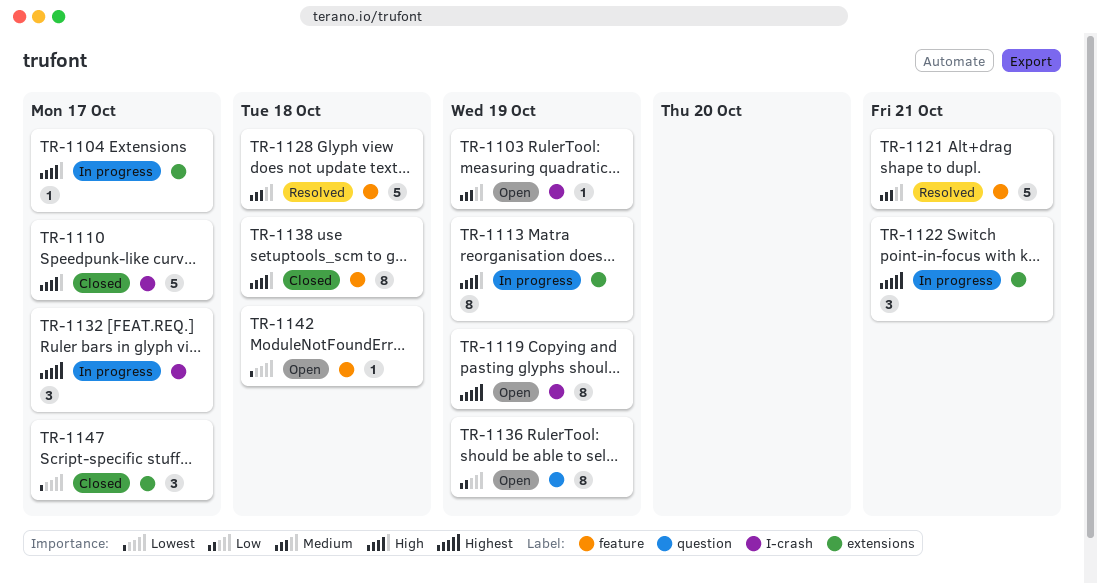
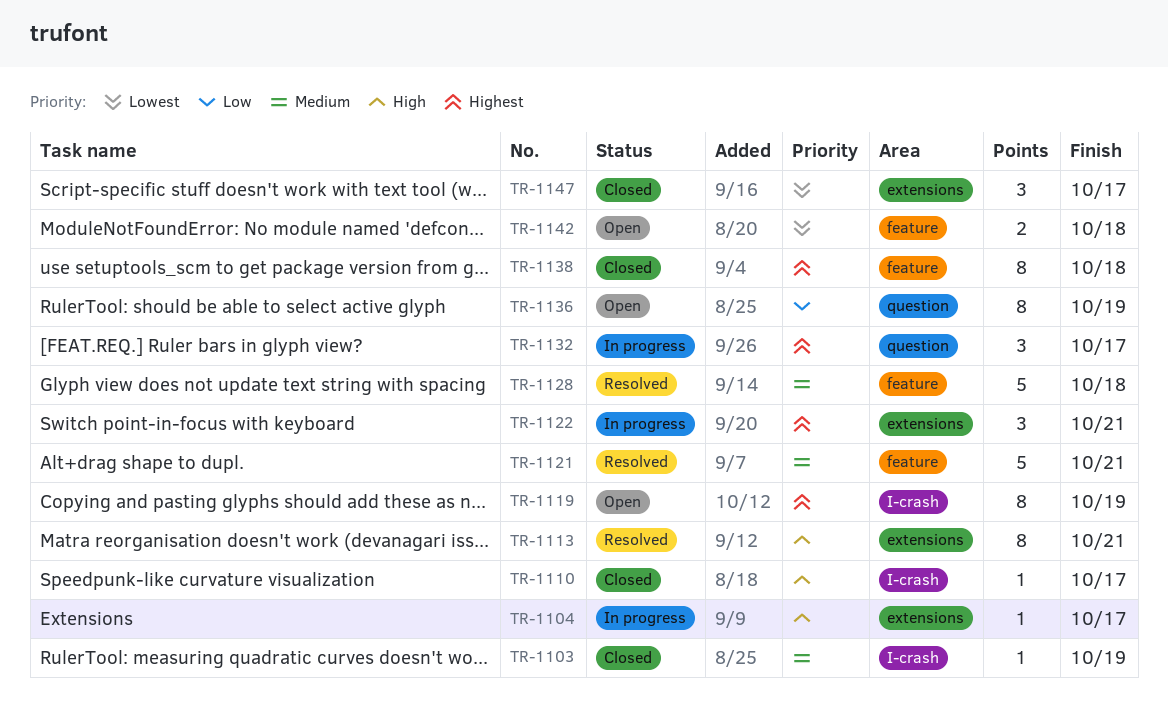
TR-1103, status: Open -> Closed
TR-1110, estimate: 5 -> 1
TR-1113, status: In progress -> Resolved
TR-1113, due: Oct 19 -> Oct 21
TR-1132, label: I-crash -> question
TR-1138, priority: High -> Highest
TR-1142, estimate: 1 -> 2

